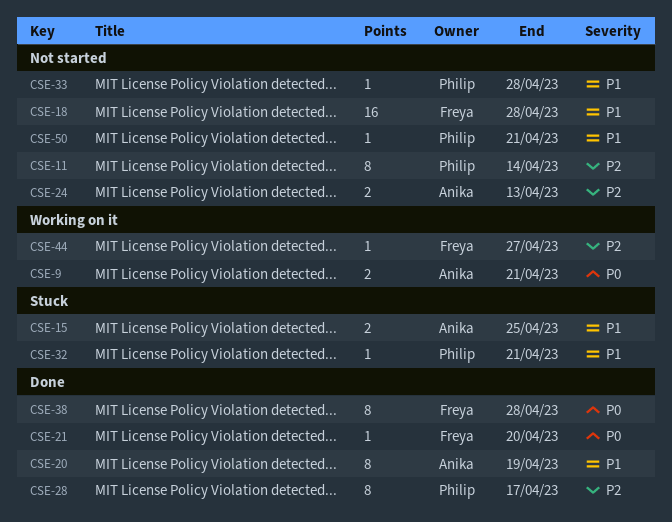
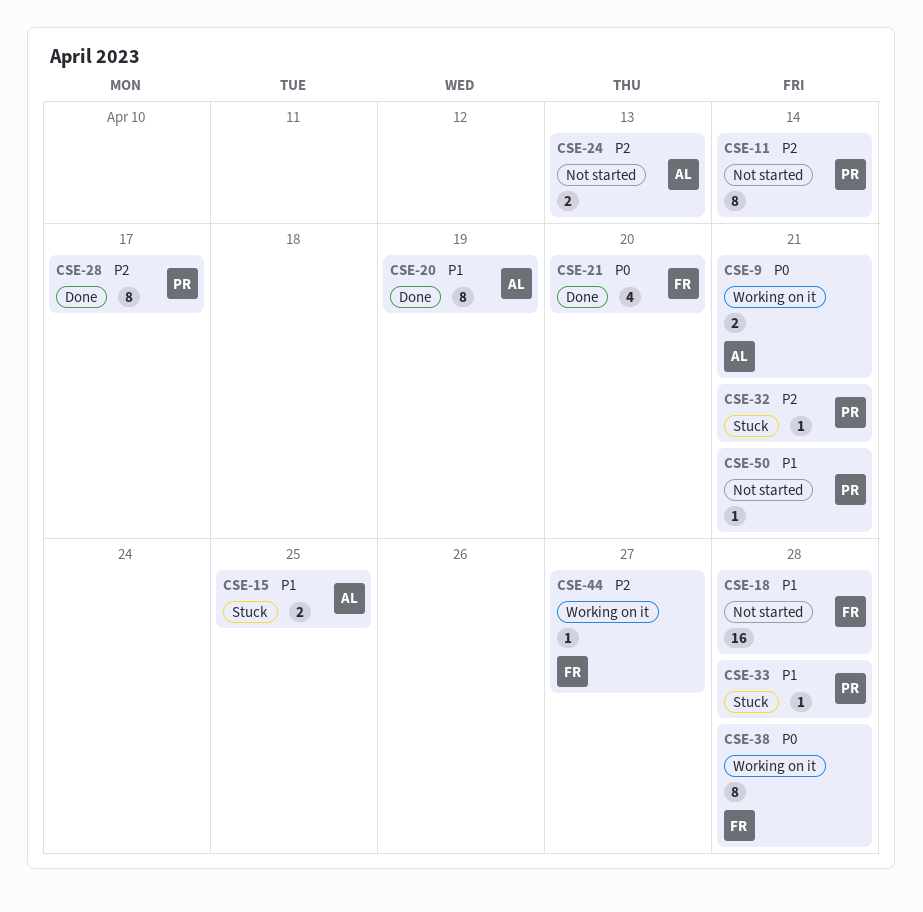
CSE-21, estimate: 1 -> 4
CSE-32, priority: P1 -> P2
CSE-33, status: Not started -> Stuck
CSE-38, status: Done -> Working on it

